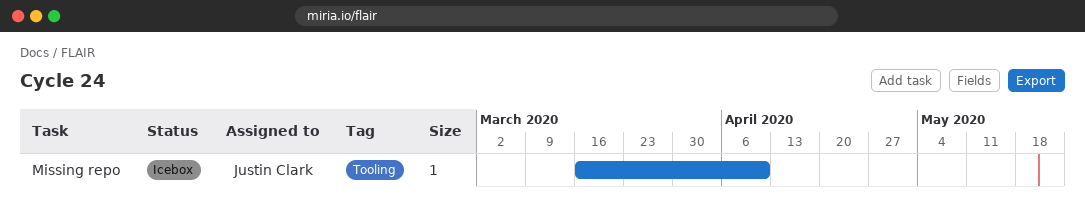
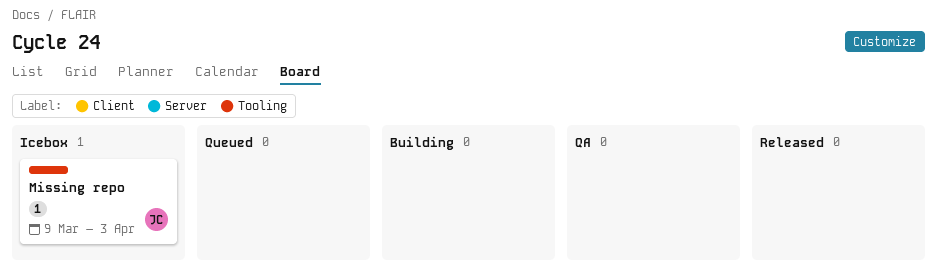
Missing repo, start: Mar 16 -> Mar 9
Missing repo, due: Apr 10 -> Apr 3

